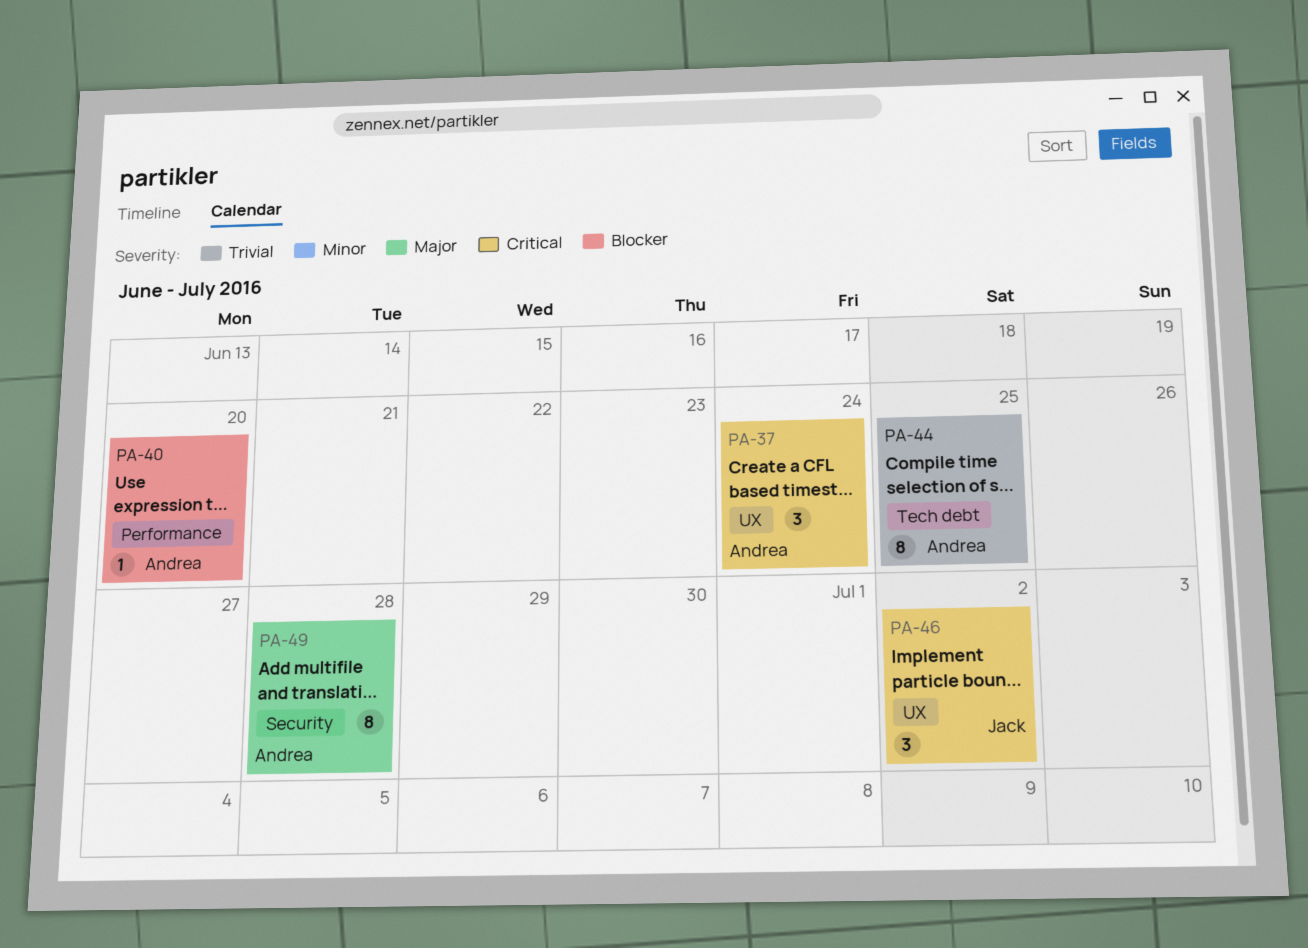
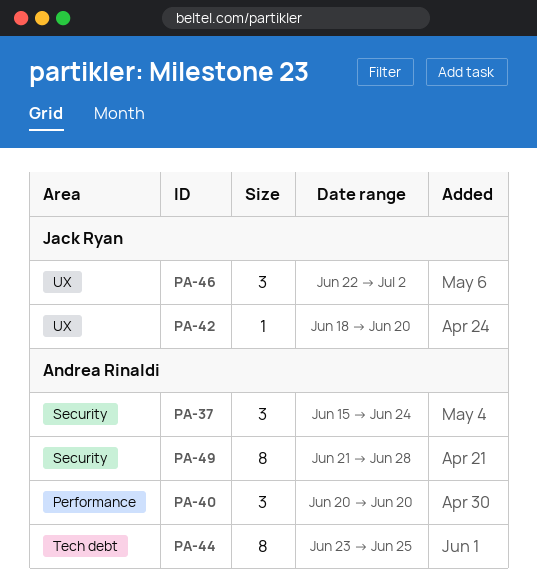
PA-37, label: UX -> Security
PA-40, estimate: 1 -> 3
PA-42: none -> present

